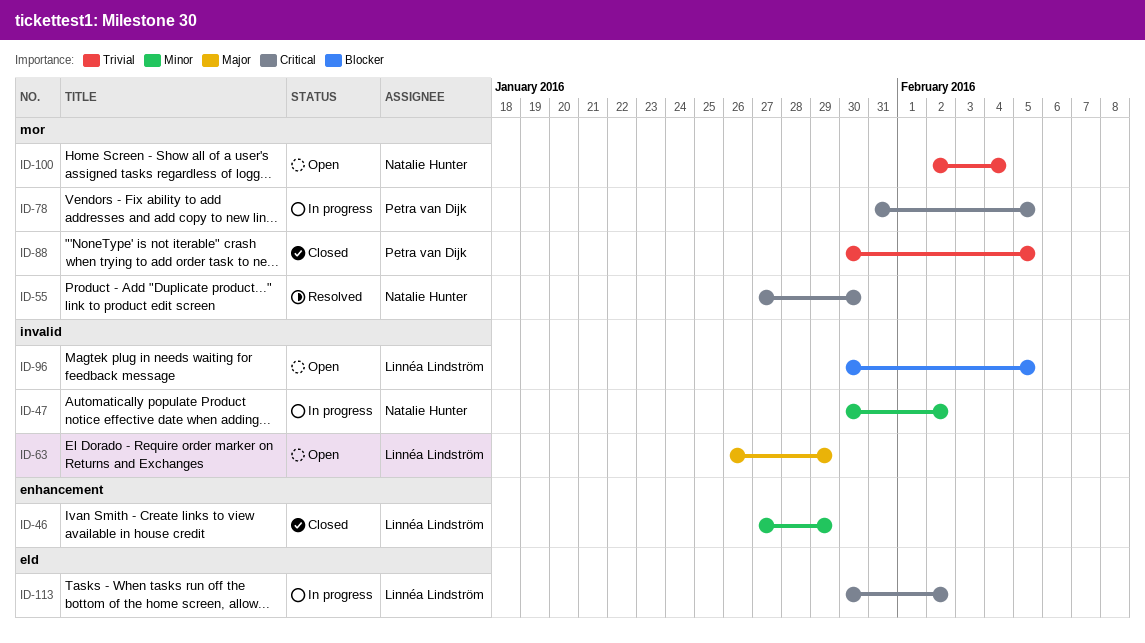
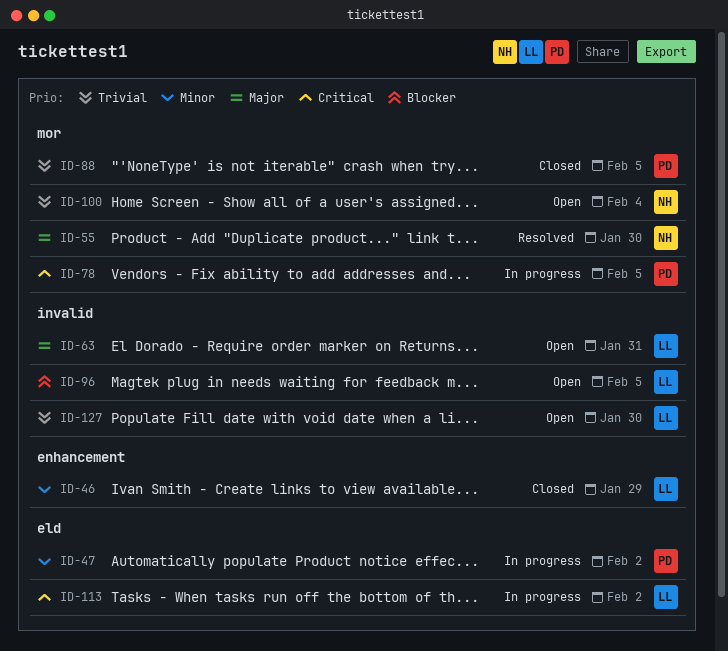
ID-47, owner: Natalie Hunter -> Petra van Dijk
ID-47, label: invalid -> eld
ID-55, priority: Critical -> Major
ID-63, due: Jan 29 -> Jan 31
ID-127: none -> present

